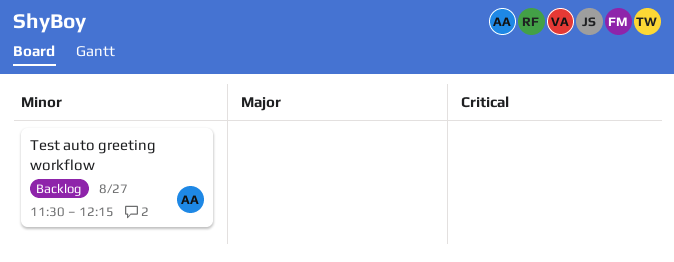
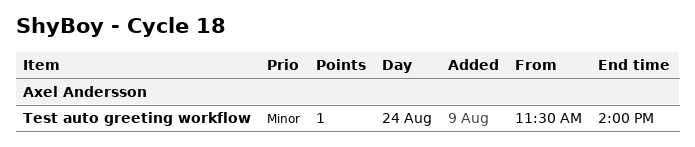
Test auto greeting workflow, day: Aug 27 -> Aug 24
Test auto greeting workflow, ends: 12:15 -> 14:00

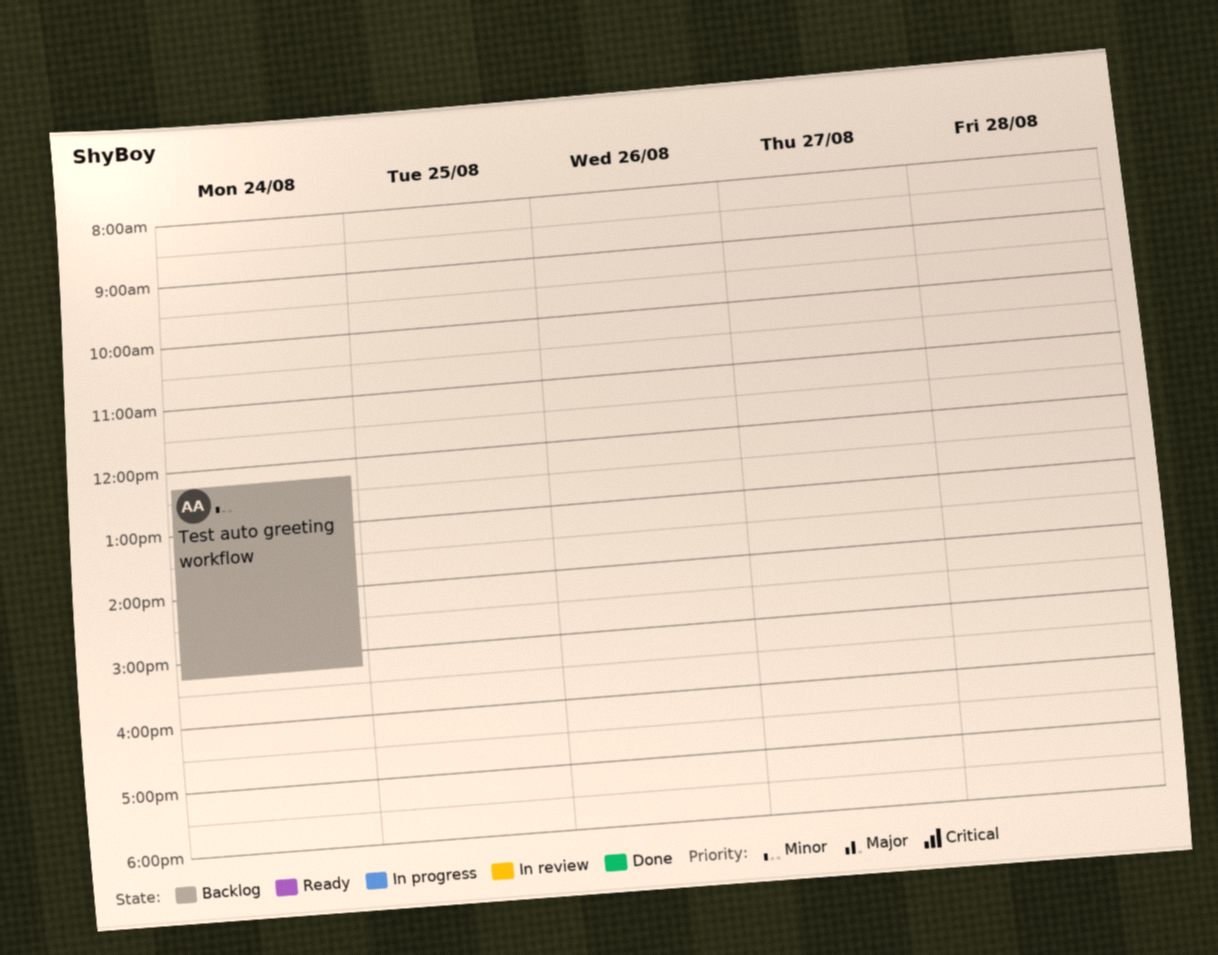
Test auto greeting workflow, begins: 11:30 -> 12:15
Test auto greeting workflow, ends: 14:00 -> 15:15

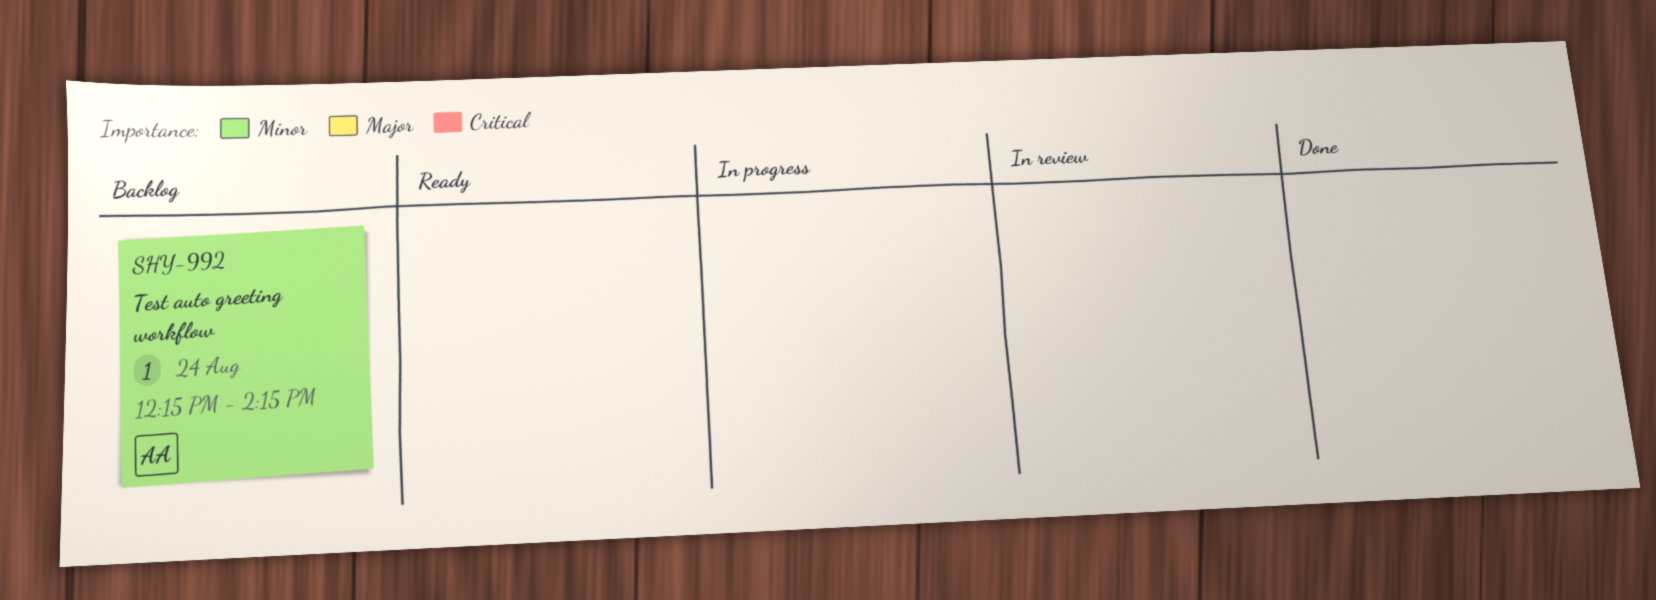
Test auto greeting workflow, ends: 15:15 -> 14:15

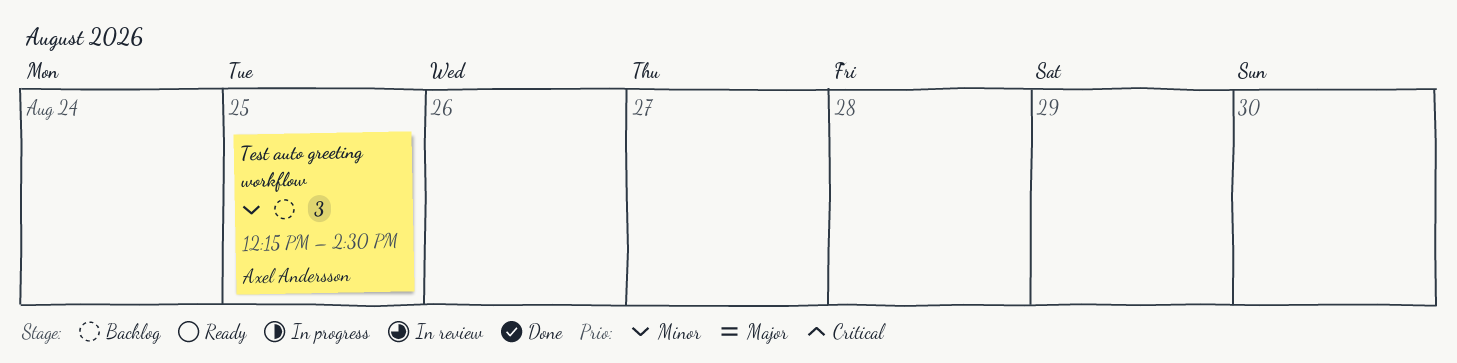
Test auto greeting workflow, estimate: 1 -> 3
Test auto greeting workflow, day: Aug 24 -> Aug 25
Test auto greeting workflow, ends: 14:15 -> 14:30

